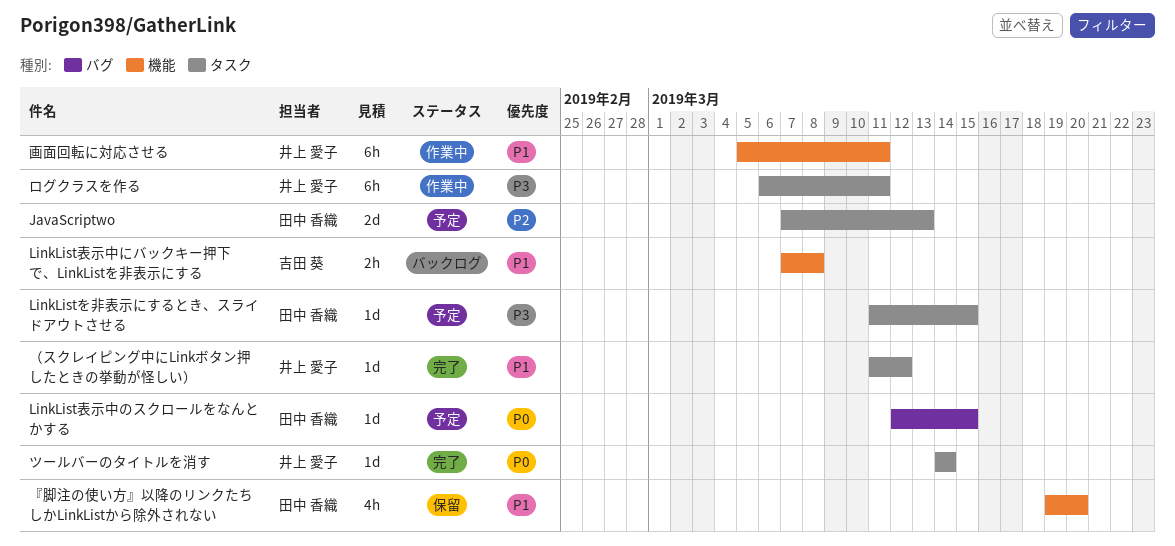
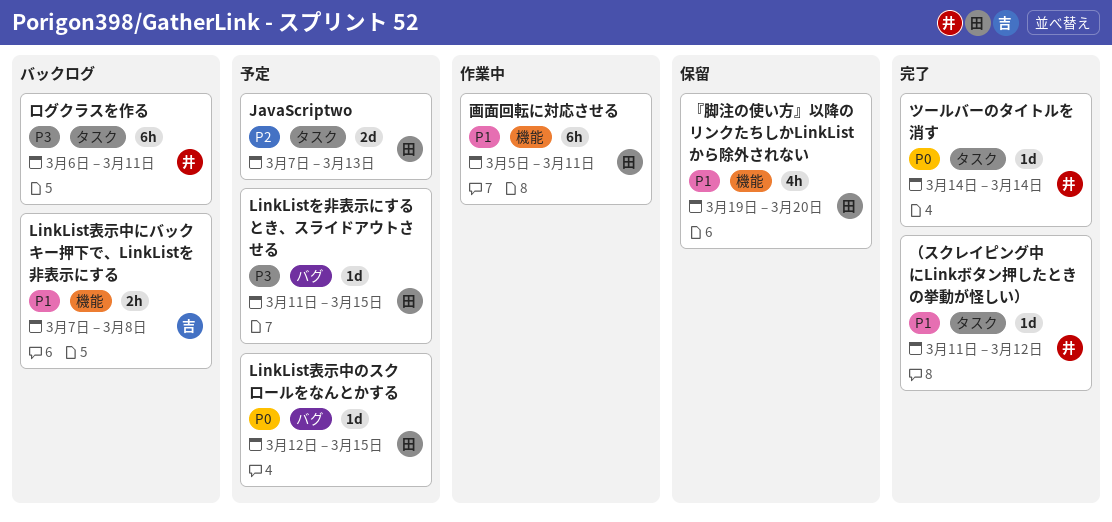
LinkListを非表示にするとき、スライドアウトさせる, label: タスク -> バグ
ログクラスを作る, status: 作業中 -> バックログ
画面回転に対応させる, owner: 井上 愛子 -> 田中 香織

